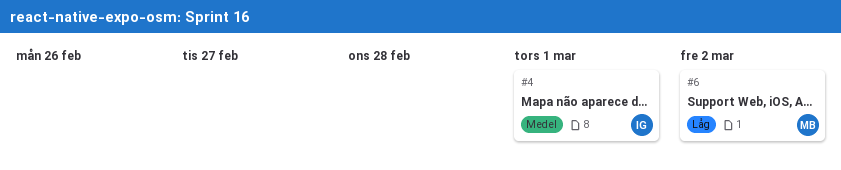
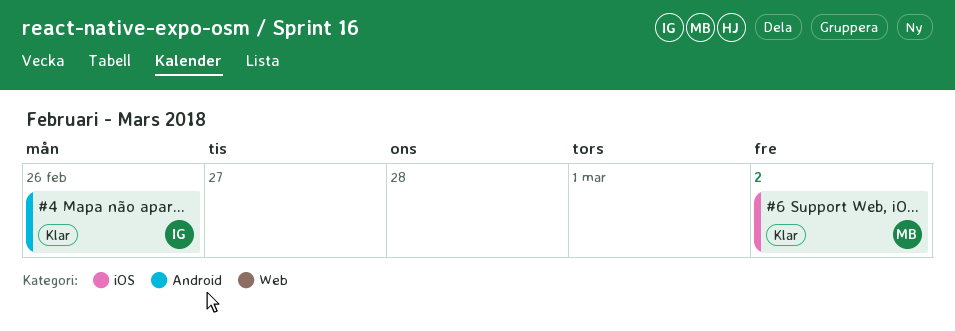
#4, due: Mar 1 -> Feb 26

